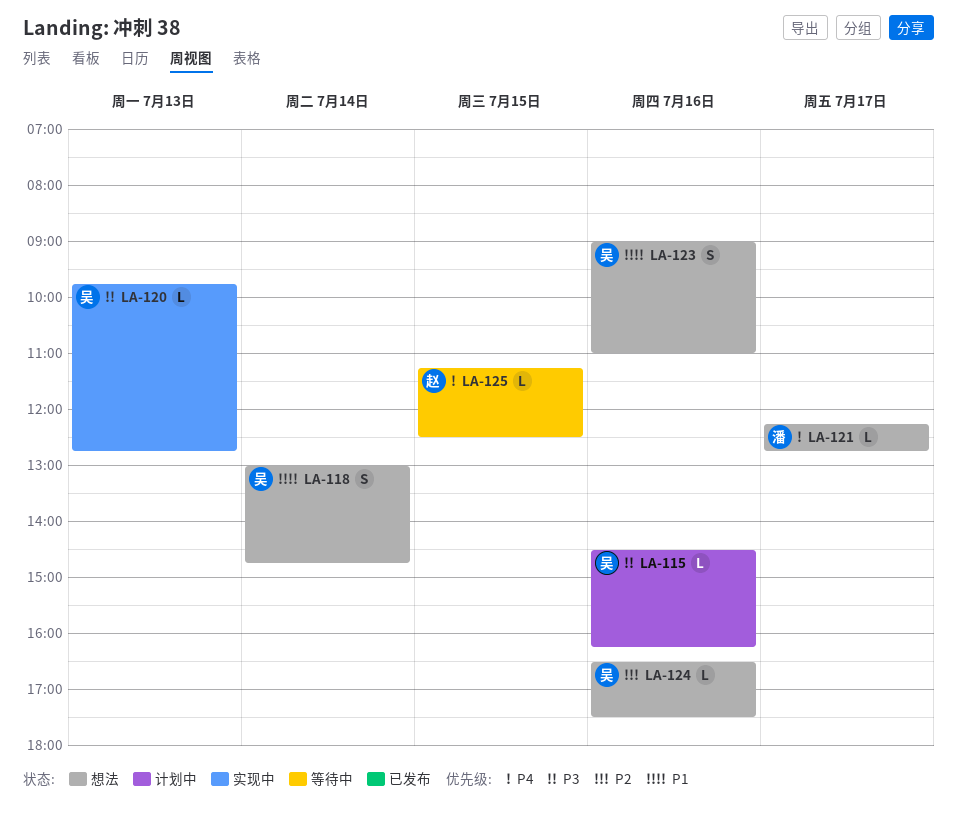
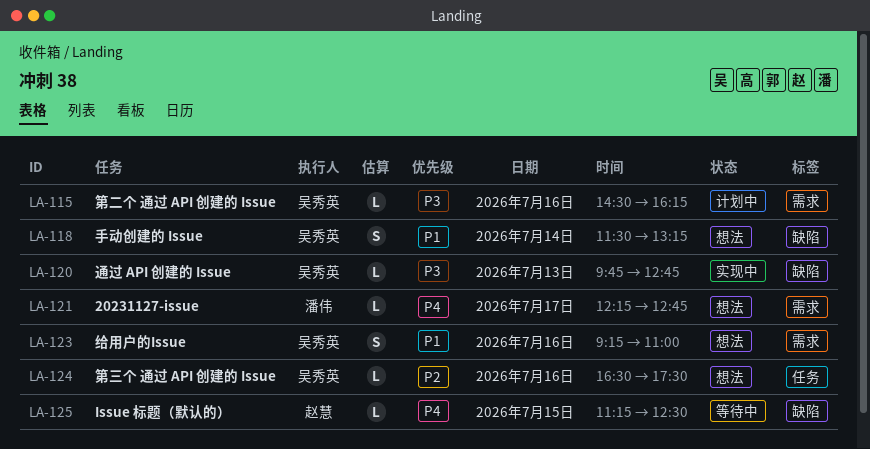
LA-118, begins: 13:00 -> 11:30
LA-118, ends: 14:45 -> 13:15
LA-123, begins: 09:00 -> 09:15

